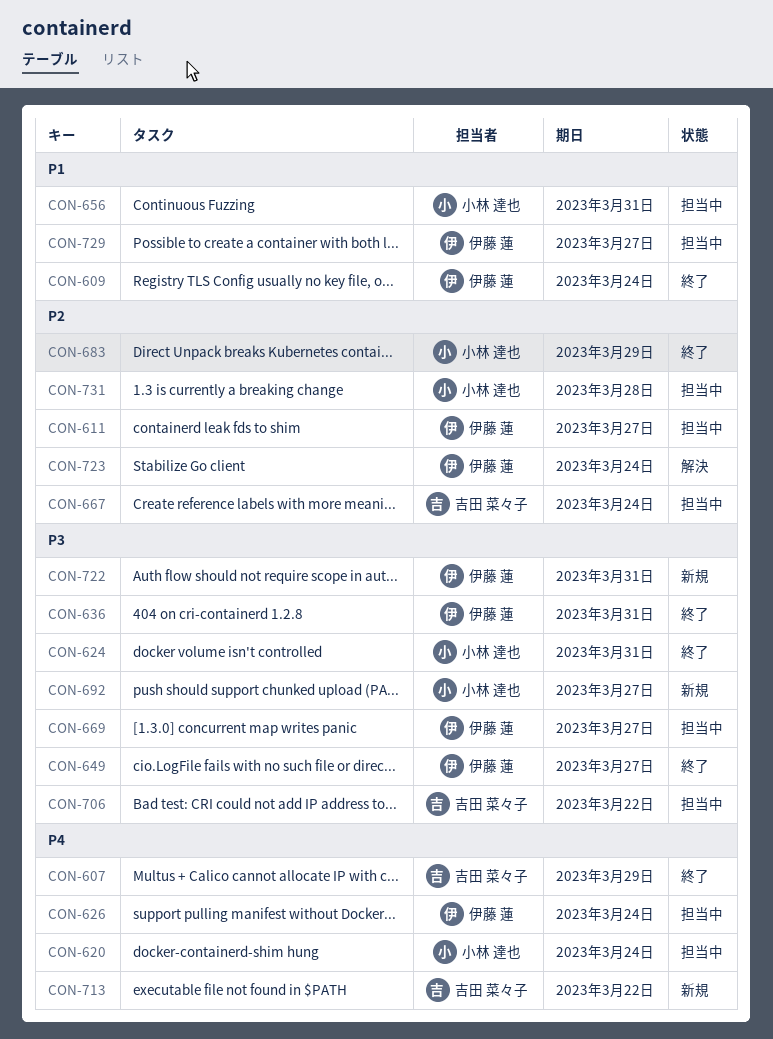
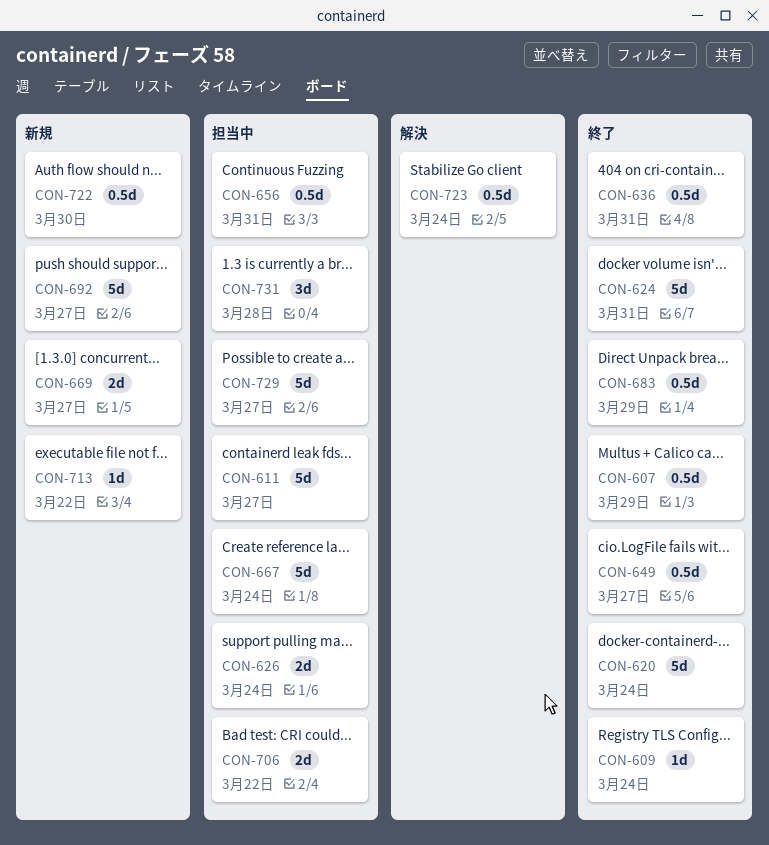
CON-620, status: 担当中 -> 終了
CON-669, status: 担当中 -> 新規
CON-722, due: Mar 31 -> Mar 30

